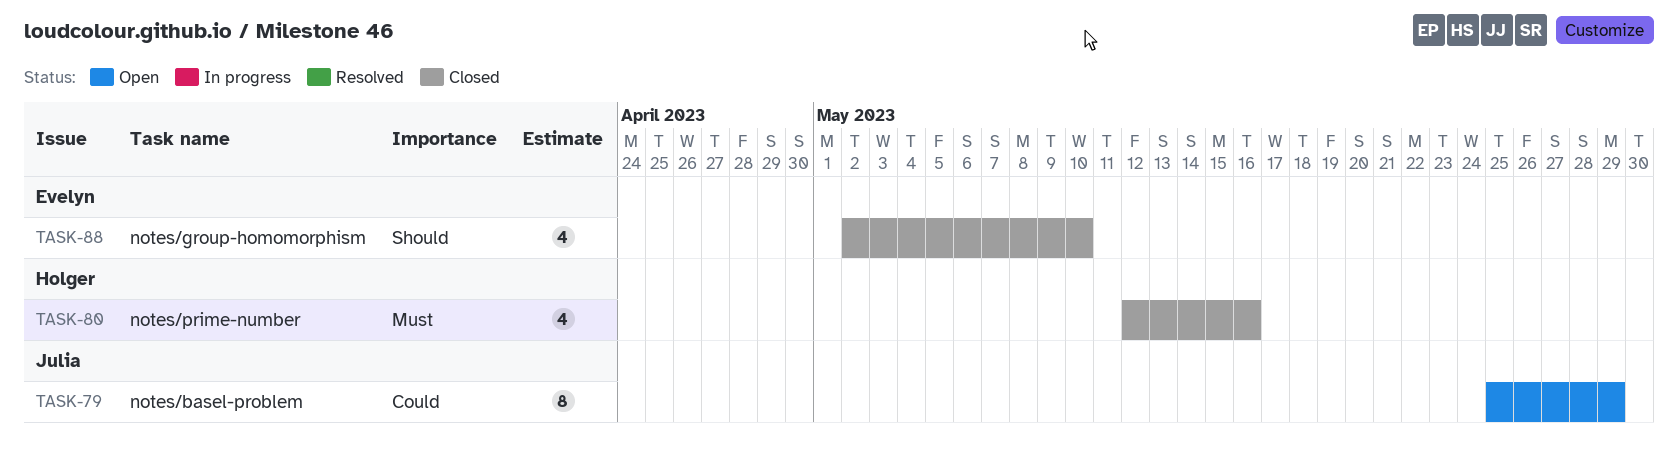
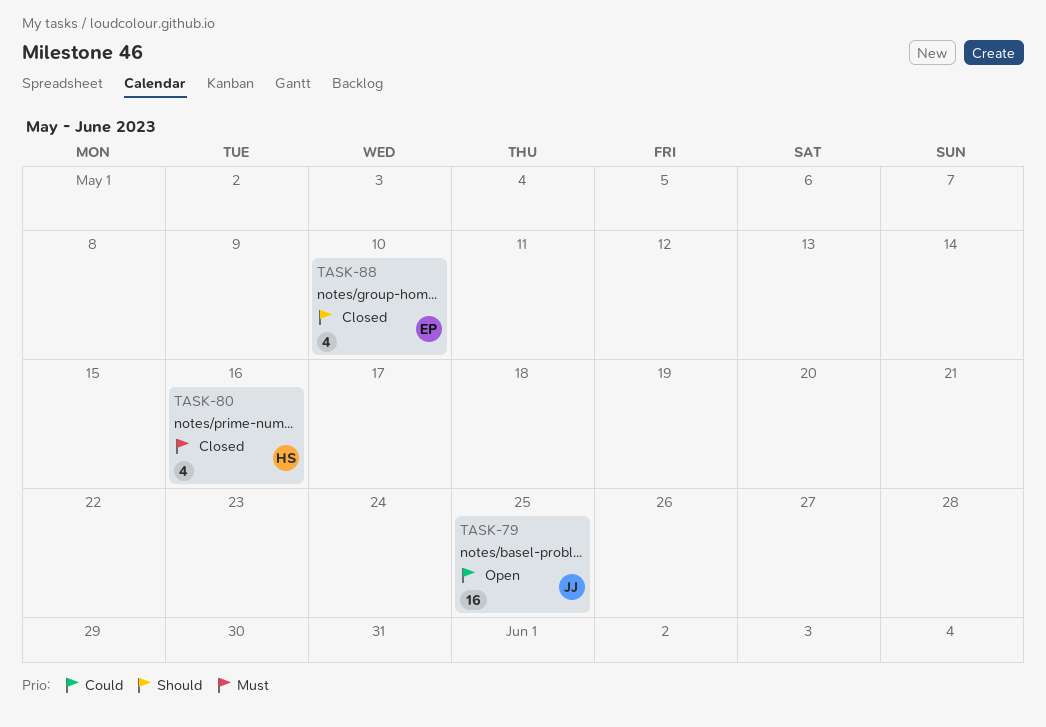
TASK-79, estimate: 8 -> 16
TASK-79, due: May 29 -> May 25

